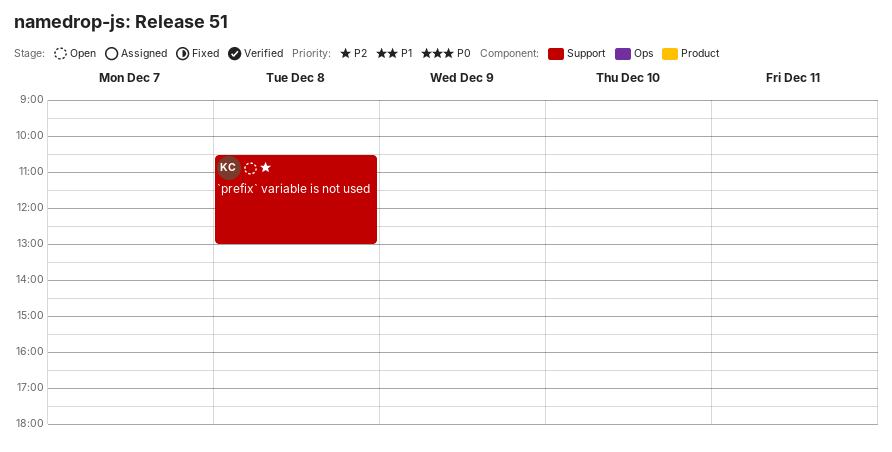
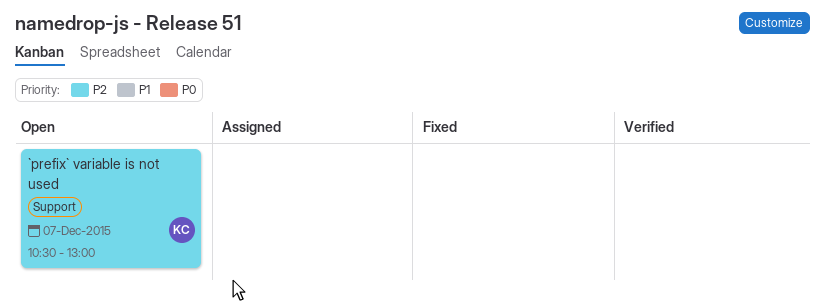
`prefix` variable is not used, day: Dec 8 -> Dec 7

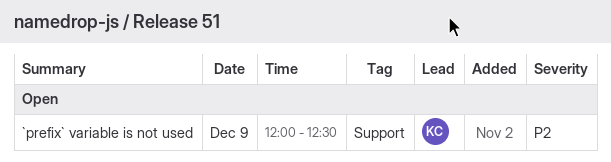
`prefix` variable is not used, day: Dec 7 -> Dec 9
`prefix` variable is not used, begins: 10:30 -> 12:00
`prefix` variable is not used, ends: 13:00 -> 12:30

